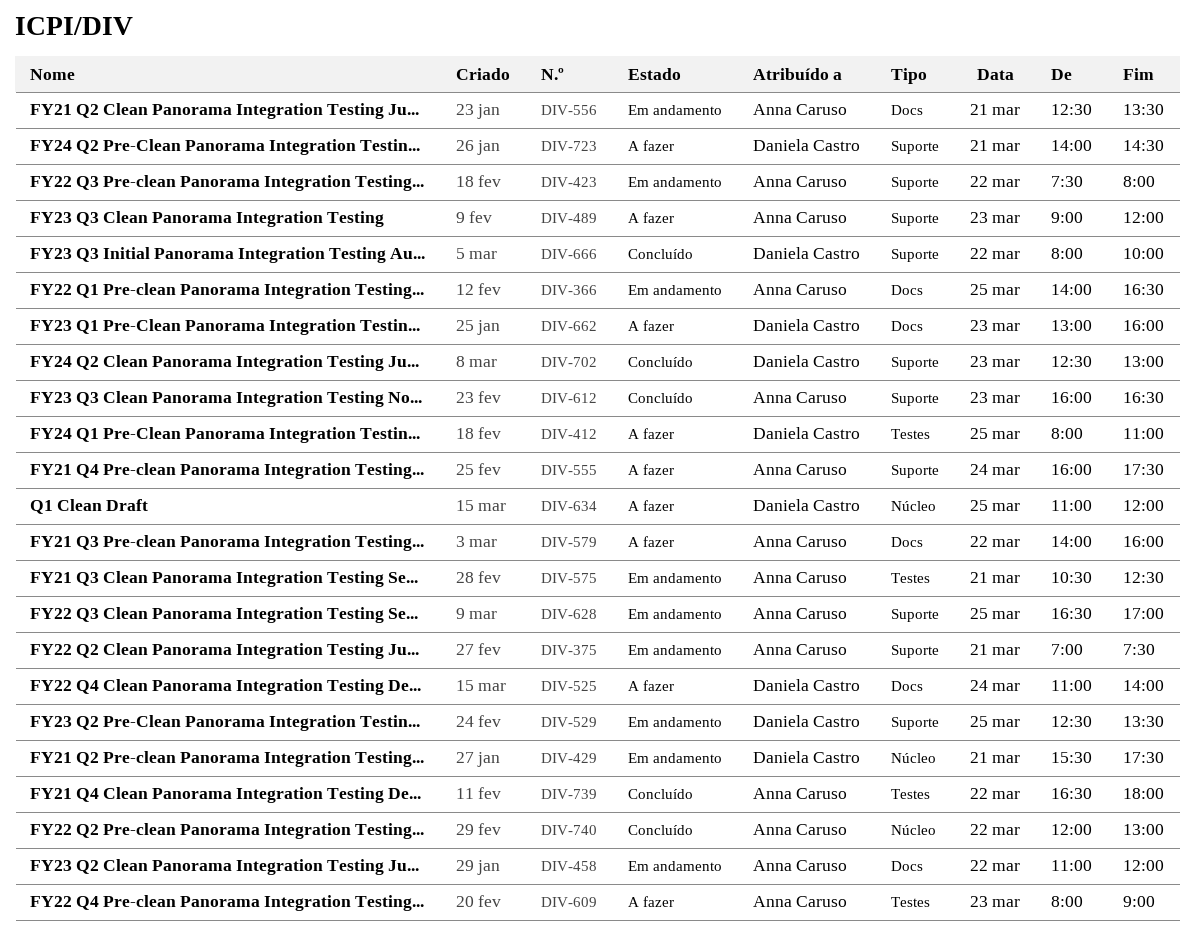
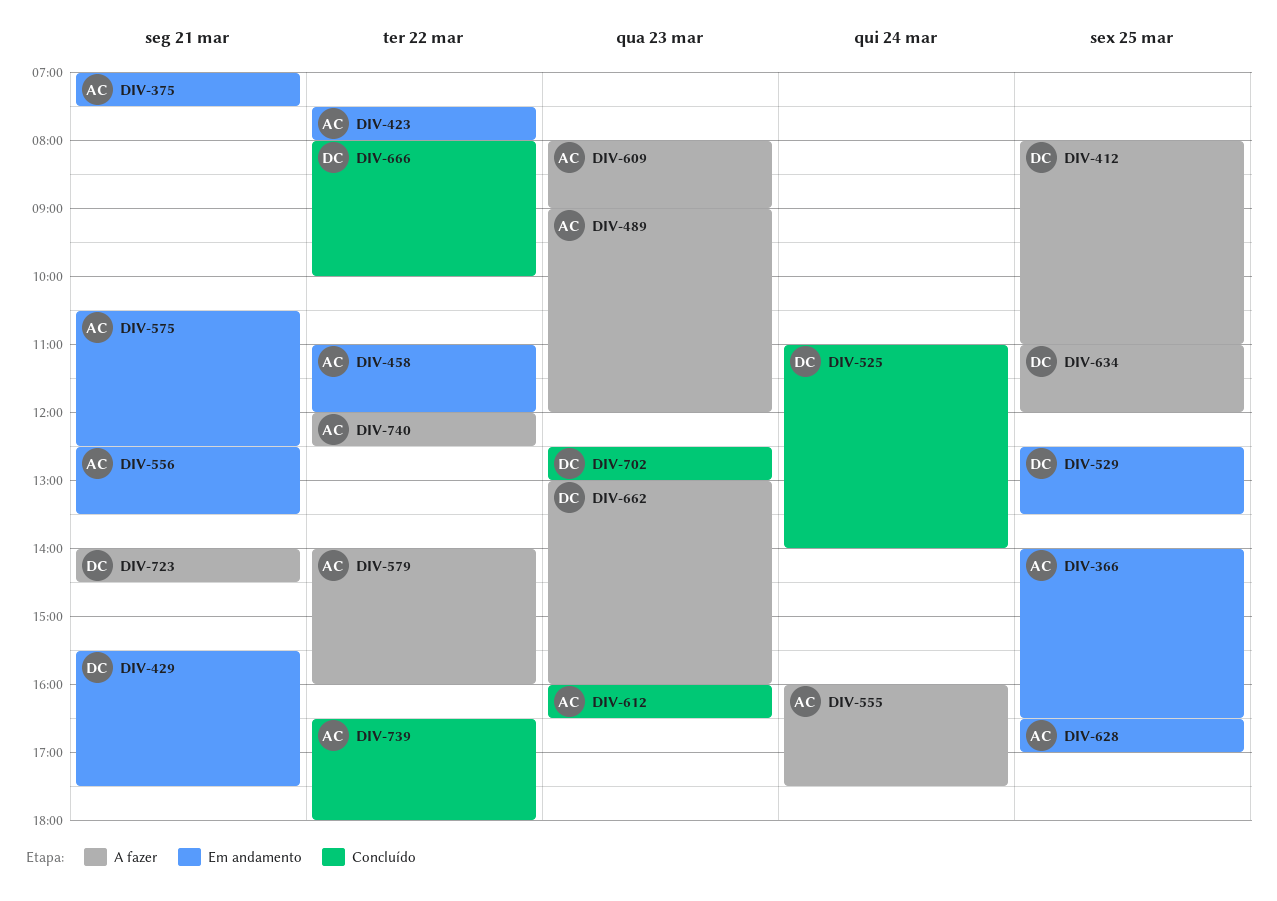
DIV-525, status: A fazer -> Concluído
DIV-740, status: Concluído -> A fazer
DIV-740, ends: 13:00 -> 12:30

